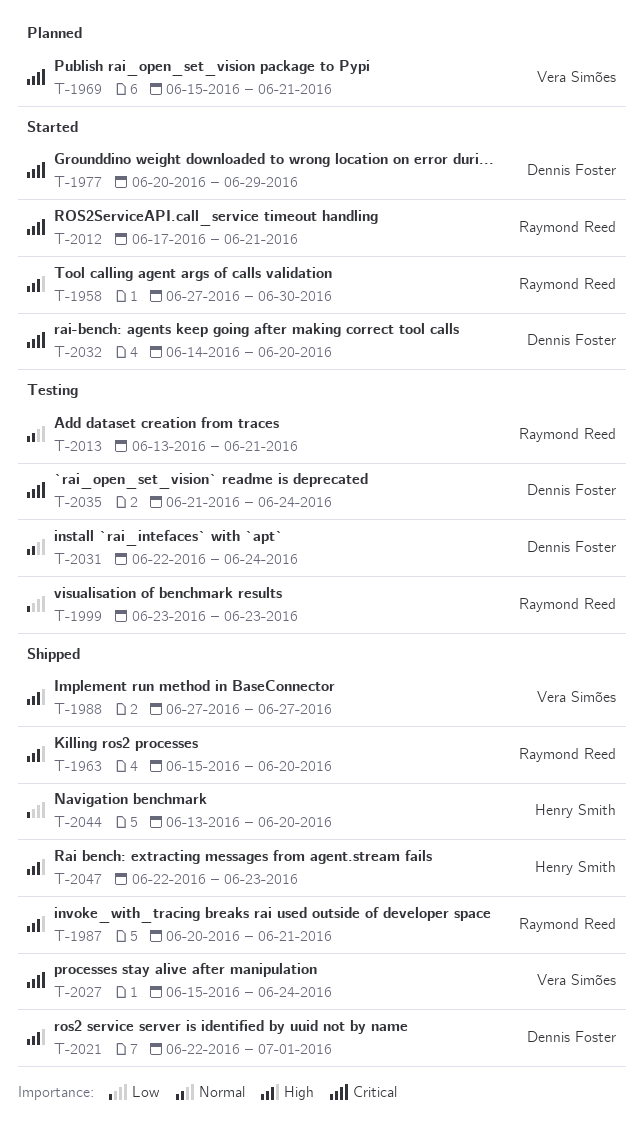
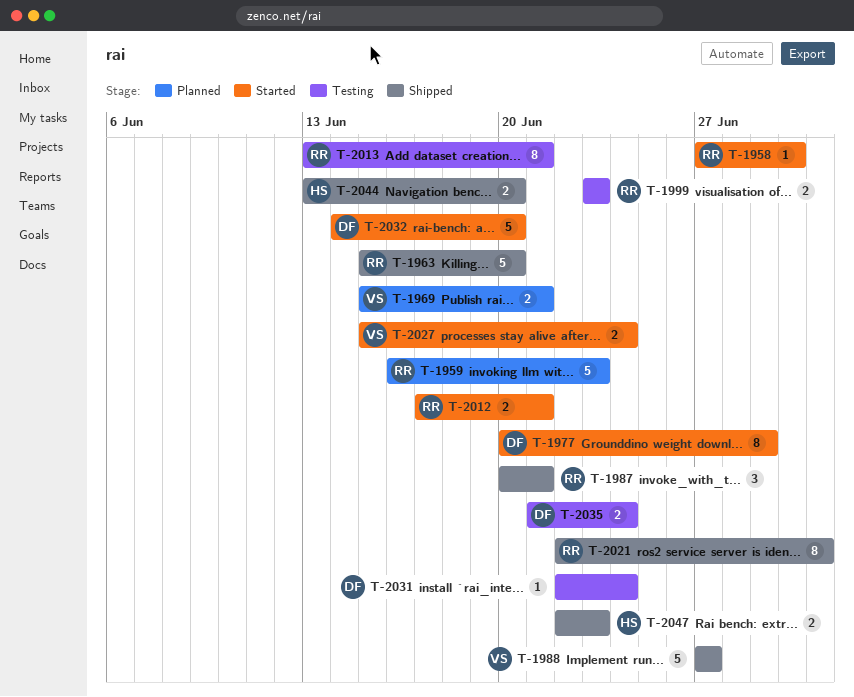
T-1959: none -> present
T-2021, owner: Dennis Foster -> Raymond Reed
T-2027, status: Shipped -> Started

